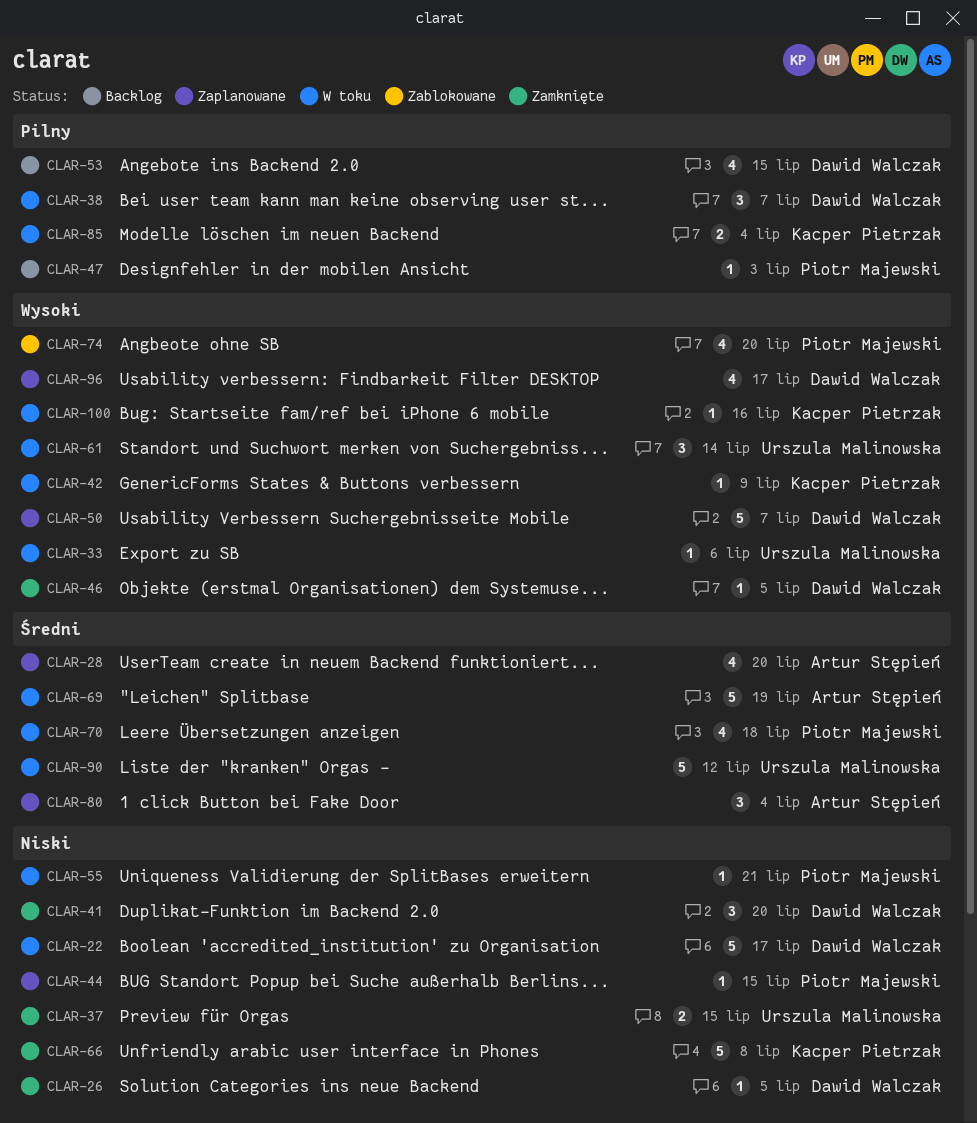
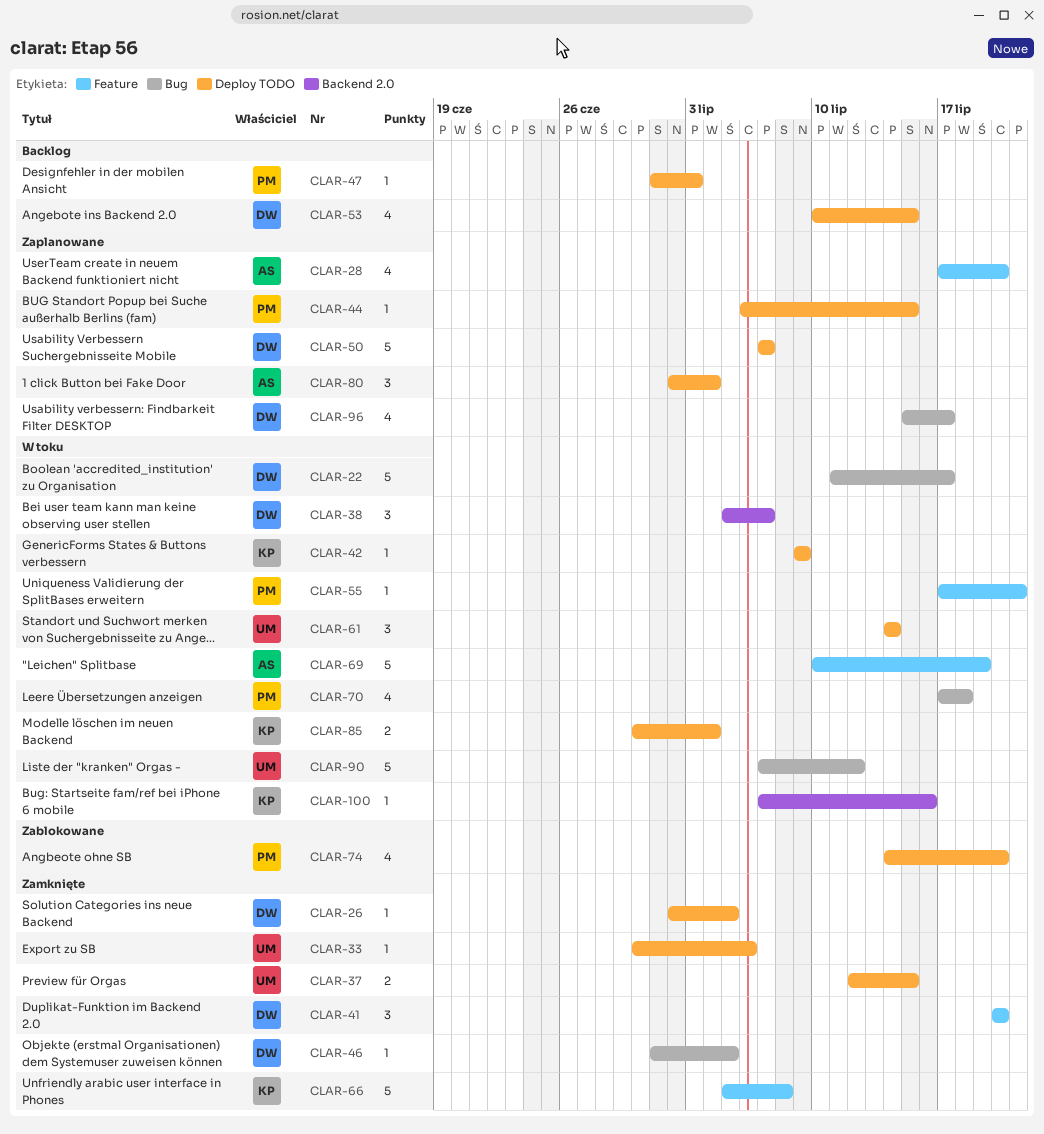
CLAR-33, status: W toku -> Zamknięte

